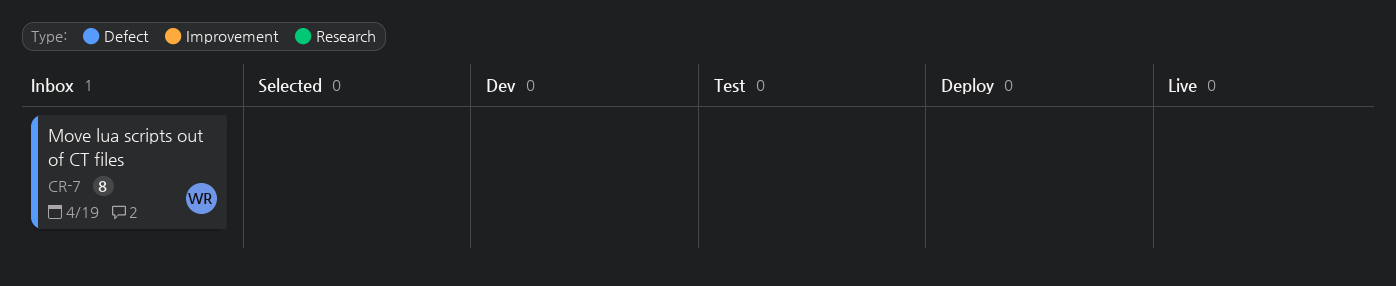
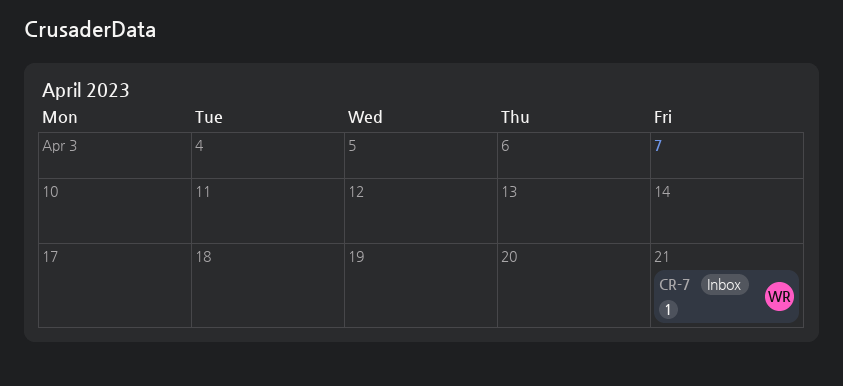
CR-7, estimate: 8 -> 1
CR-7, due: Apr 19 -> Apr 21

